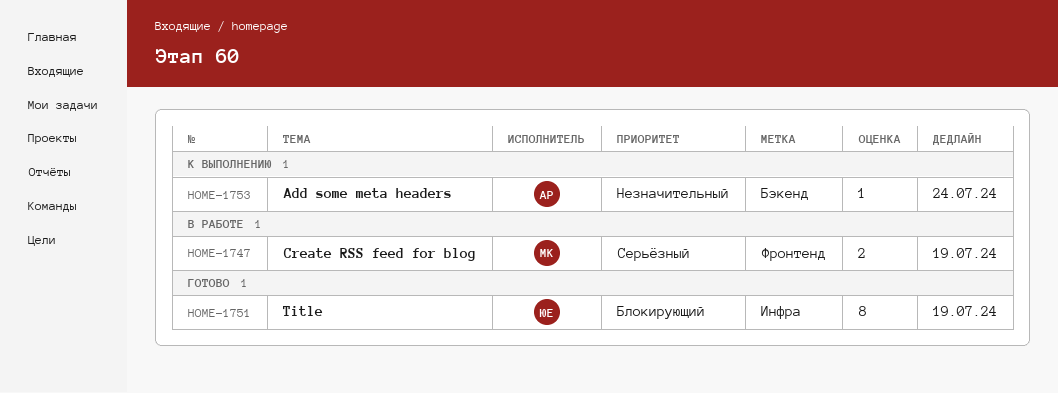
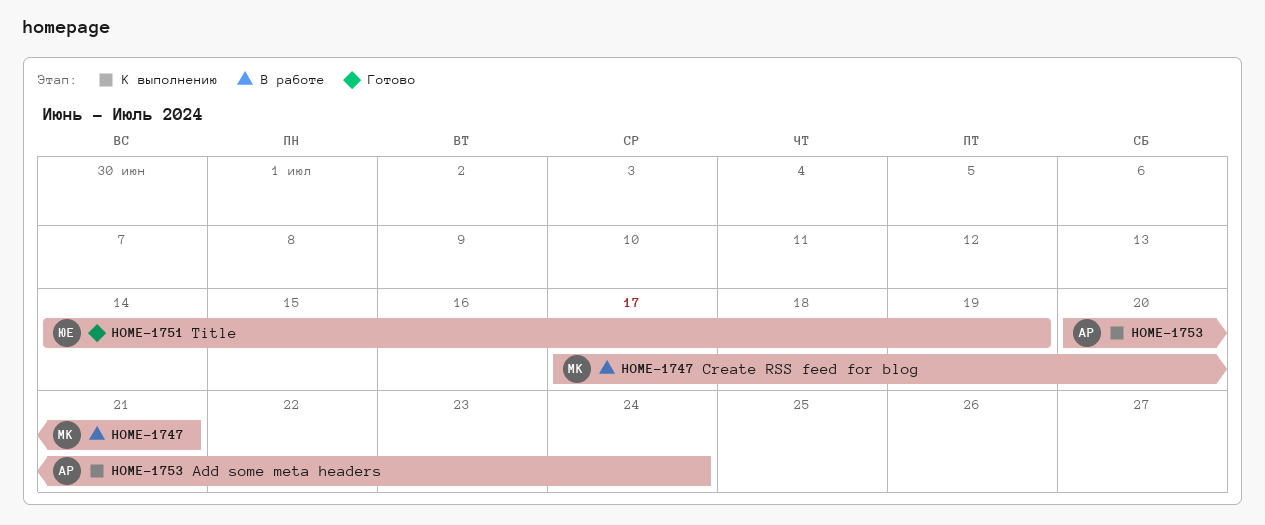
HOME-1747, due: Jul 19 -> Jul 21

